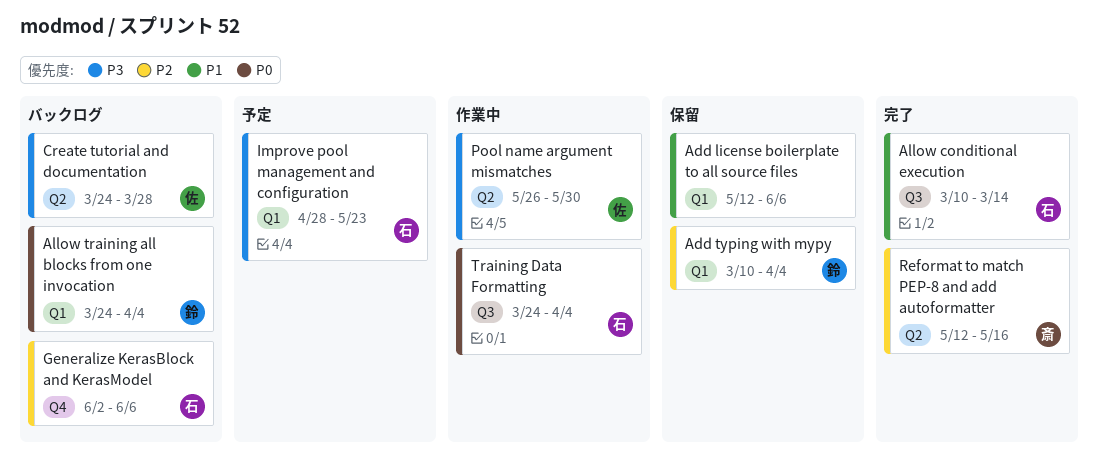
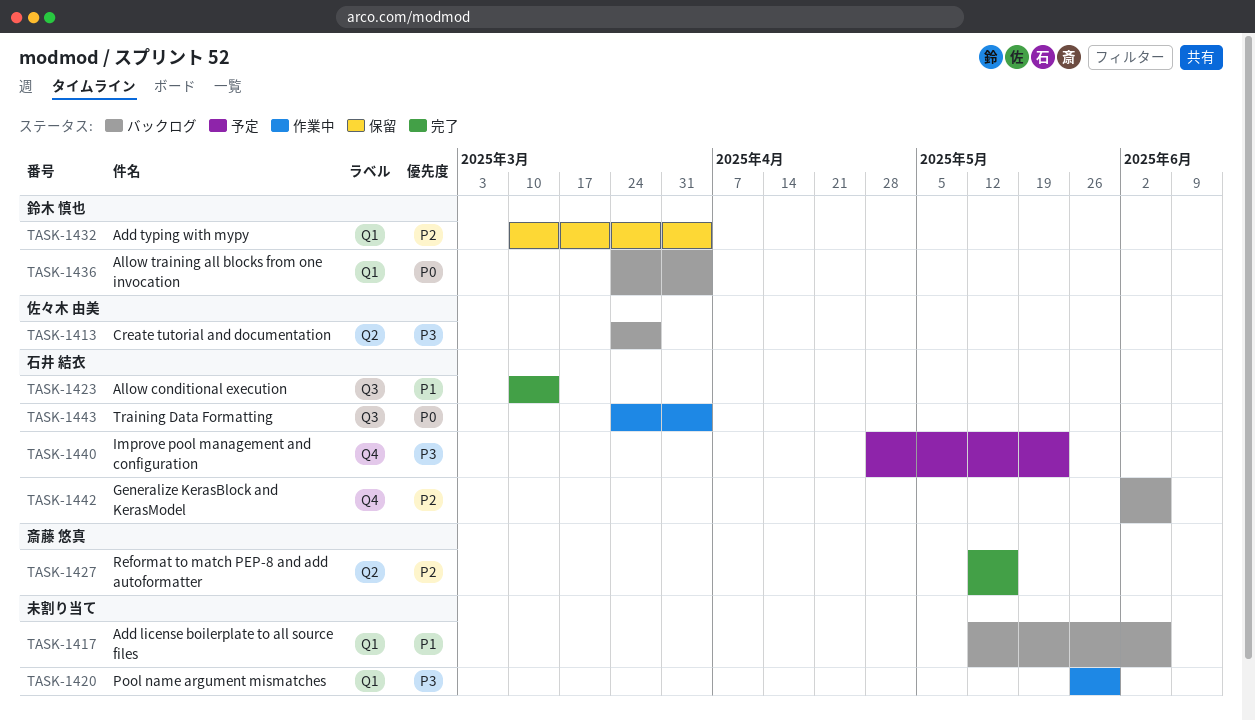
Add license boilerplate to all source files, status: 保留 -> バックログ
Improve pool management and configuration, label: Q1 -> Q4
Pool name argument mismatches, owner: 佐々木 由美 -> none
Pool name argument mismatches, label: Q2 -> Q1

